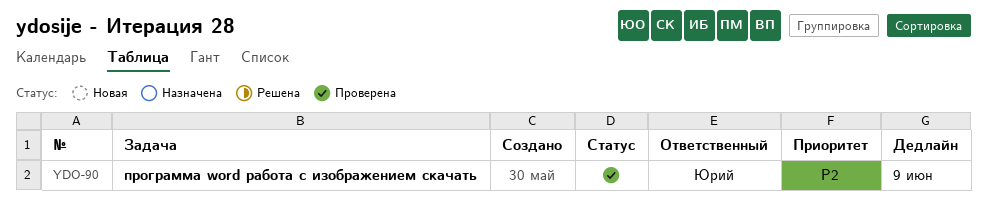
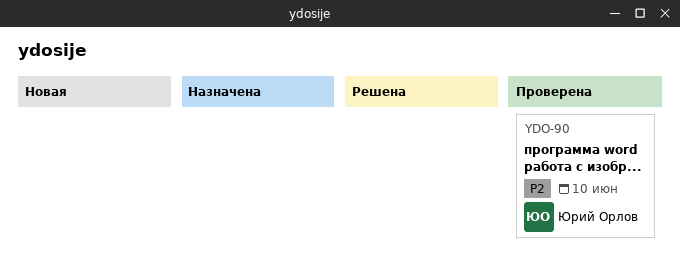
YDO-90, due: Jun 9 -> Jun 10

